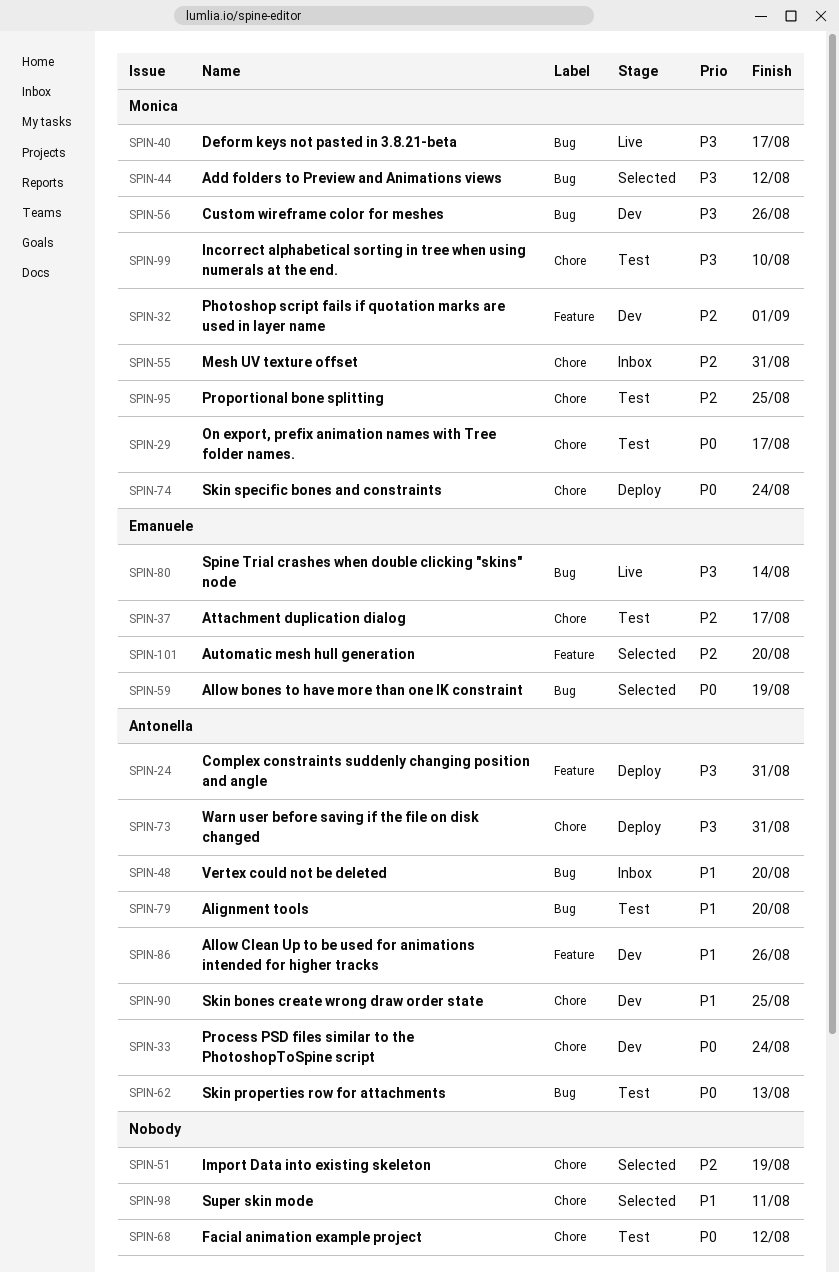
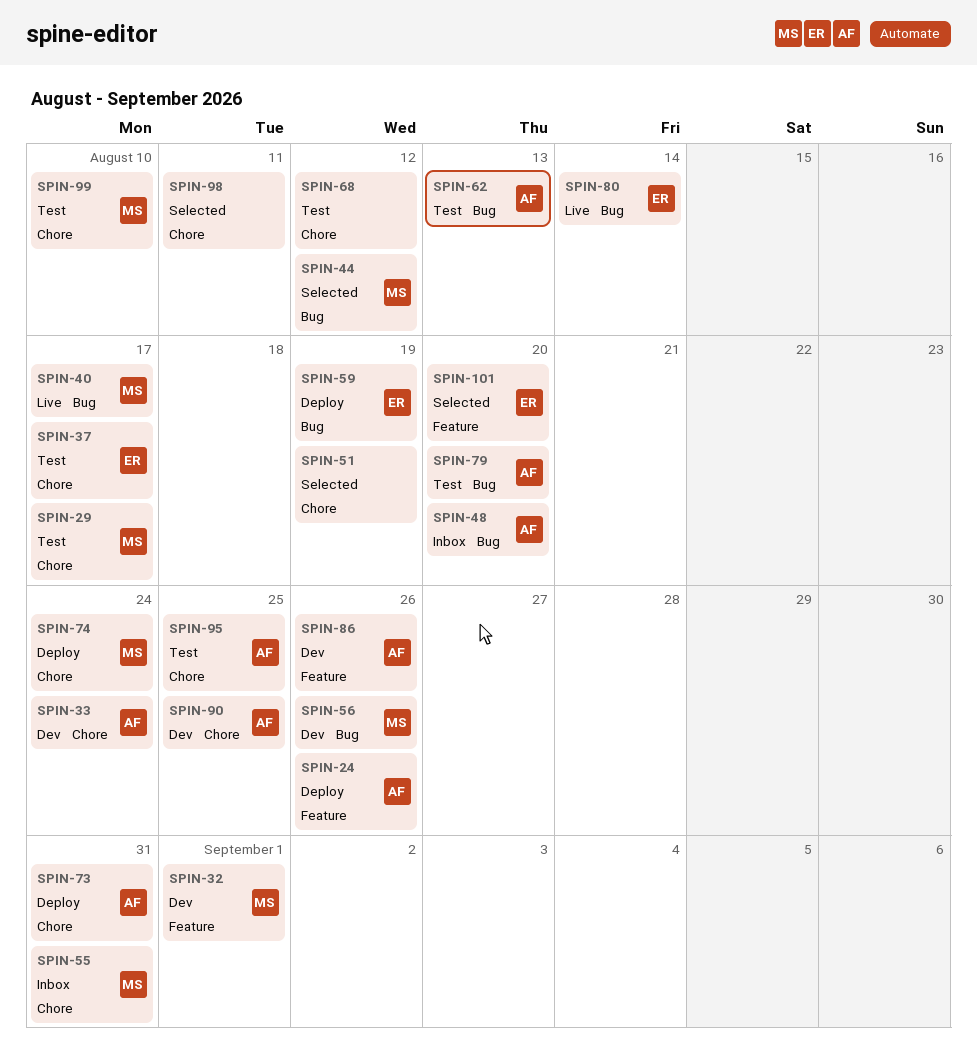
SPIN-24, due: Aug 31 -> Aug 26
SPIN-59, status: Selected -> Deploy
SPIN-95, owner: Monica -> Antonella

